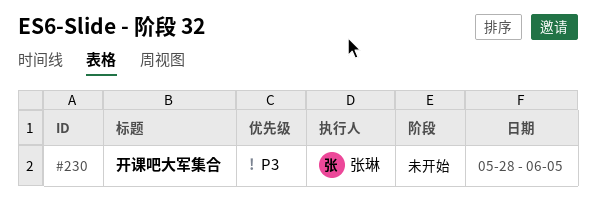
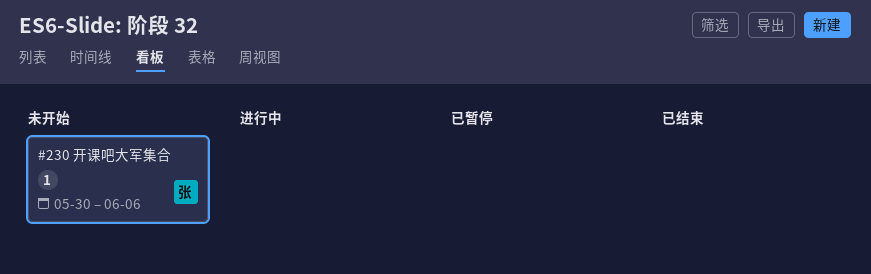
#230, start: May 28 -> May 30
#230, due: Jun 5 -> Jun 6

